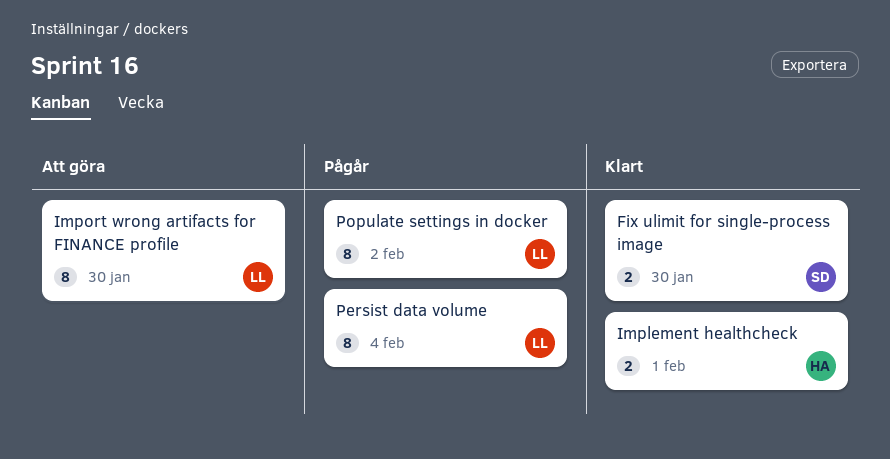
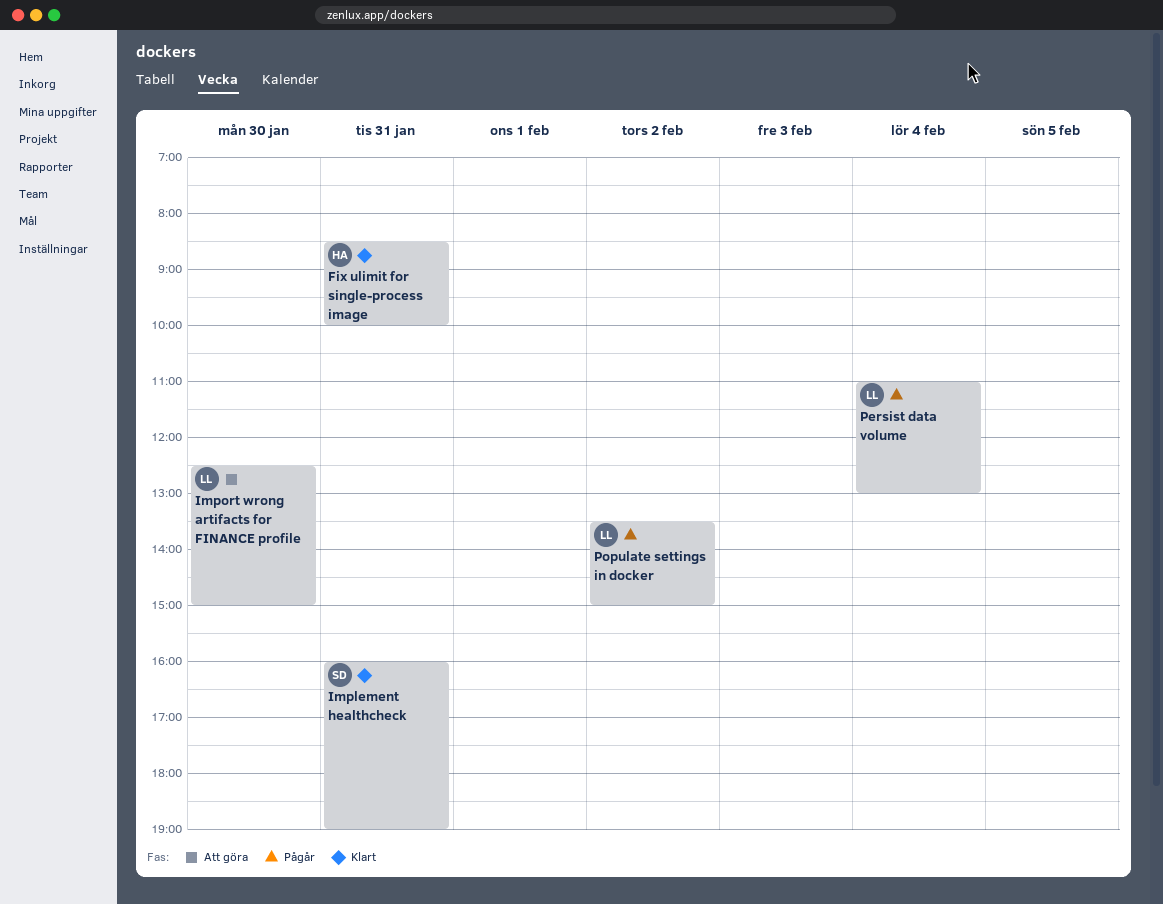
Fix ulimit for single-process image, owner: SD -> HA
Fix ulimit for single-process image, day: Jan 30 -> Jan 31
Implement healthcheck, owner: HA -> SD
Implement healthcheck, day: Feb 1 -> Jan 31

